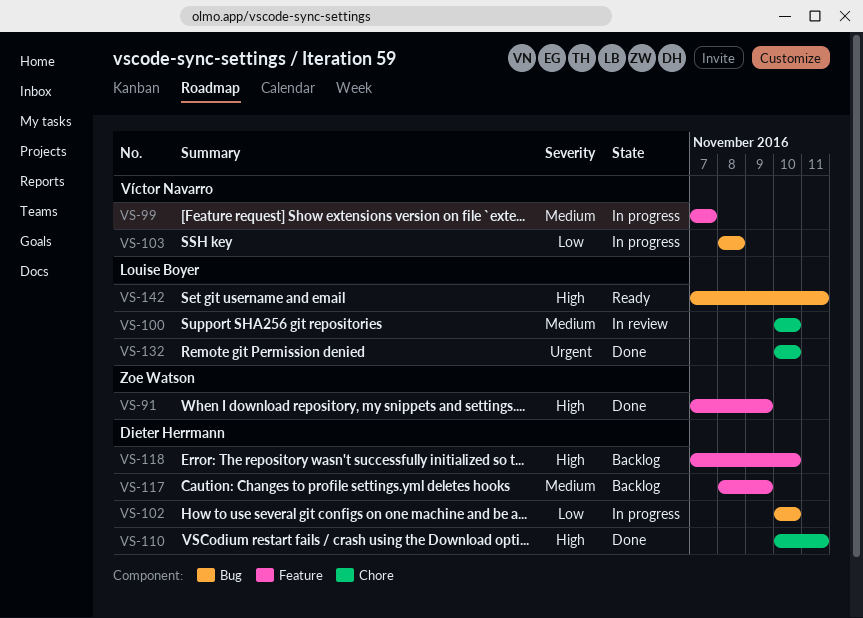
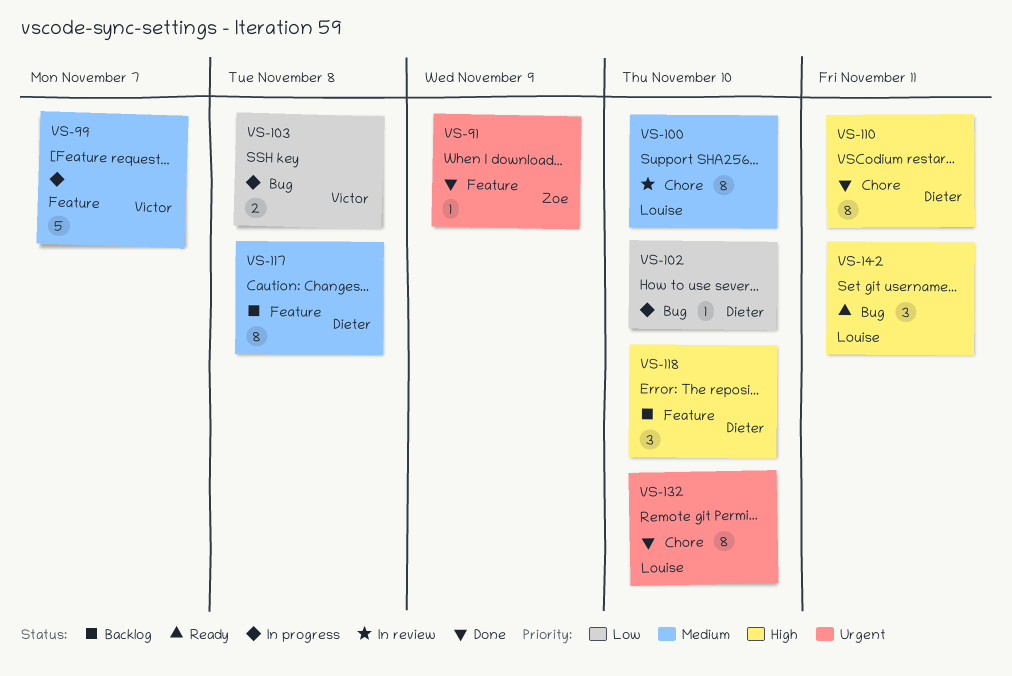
VS-91, priority: High -> Urgent
VS-117, due: Nov 9 -> Nov 8

